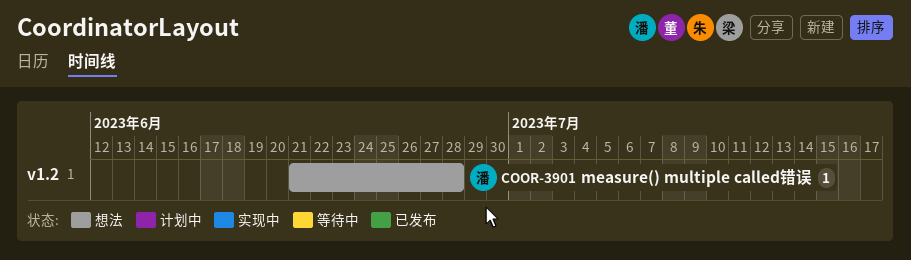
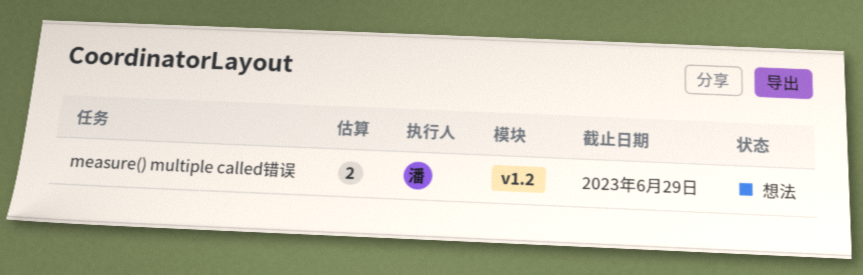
measure() multiple called错误, estimate: 1 -> 2
measure() multiple called错误, due: Jun 28 -> Jun 29

